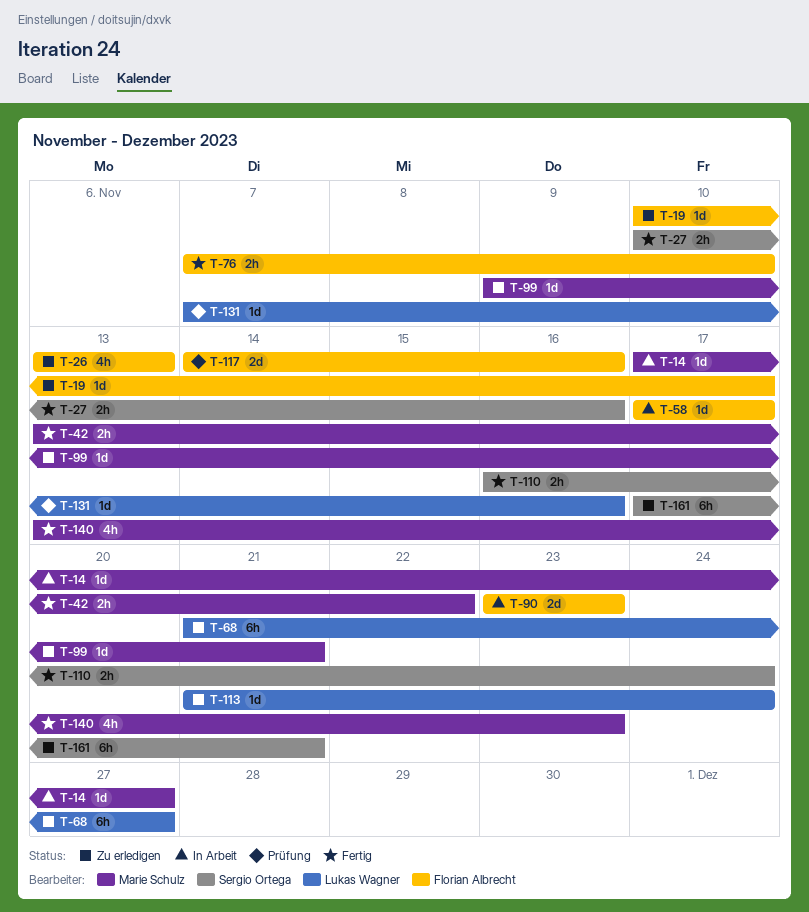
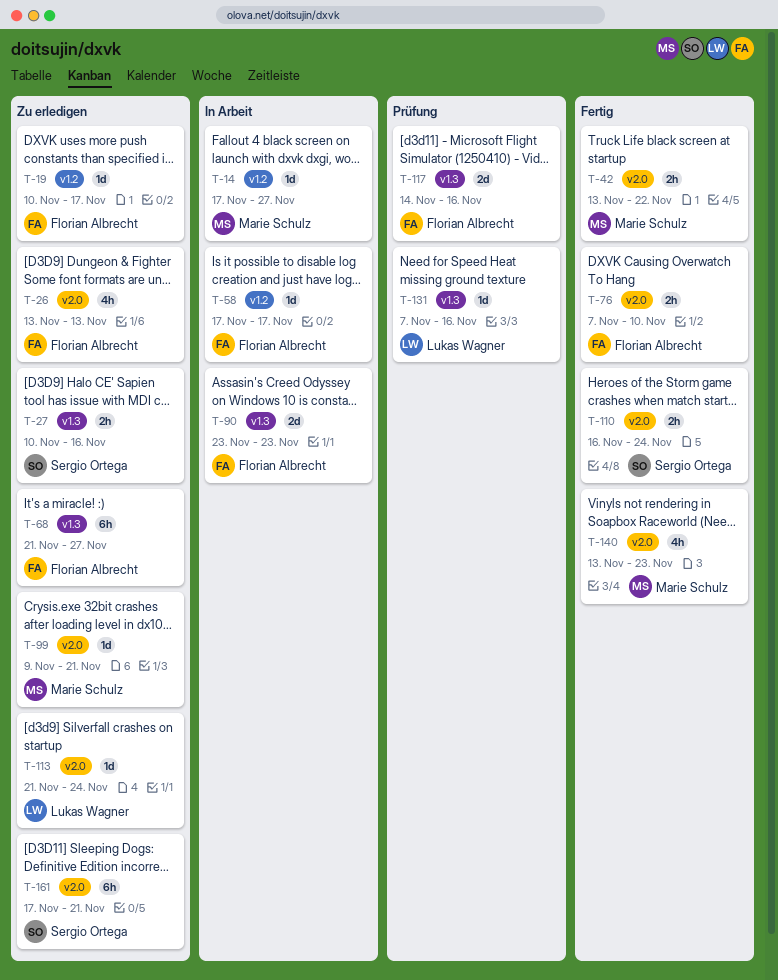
T-27, status: Fertig -> Zu erledigen
T-68, owner: Lukas Wagner -> Florian Albrecht

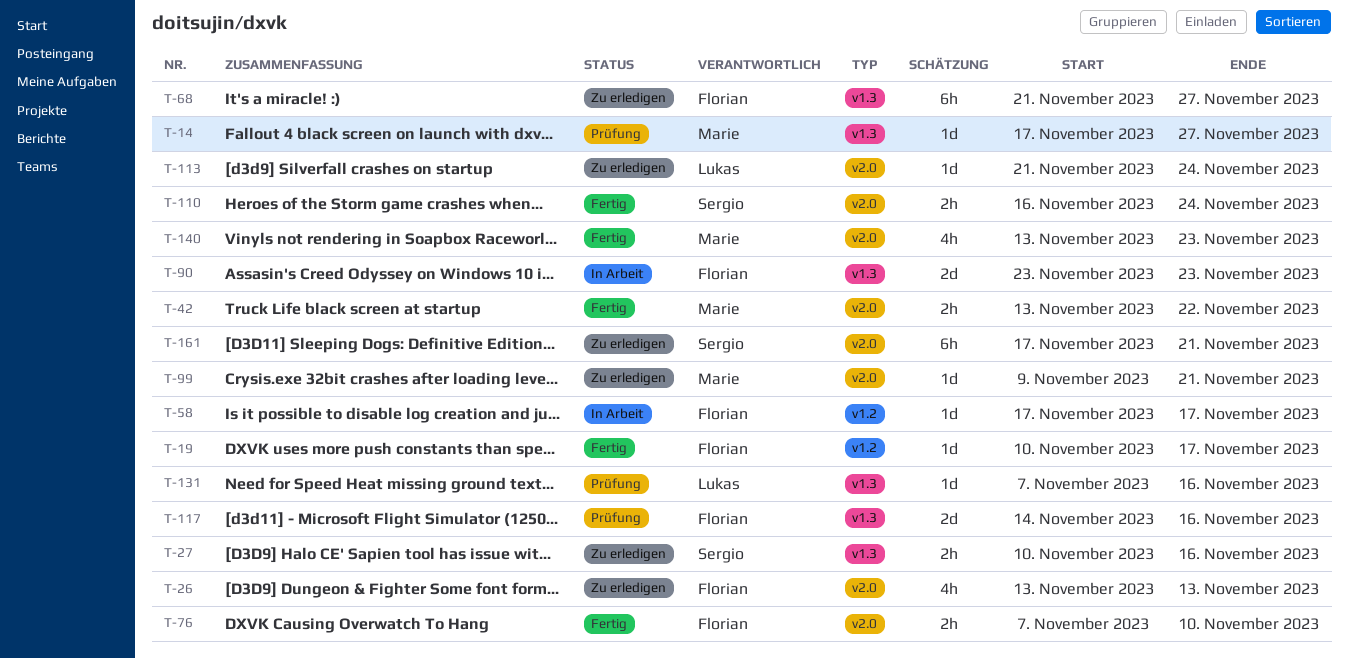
T-14, status: In Arbeit -> Prüfung
T-14, label: v1.2 -> v1.3
T-19, status: Zu erledigen -> Fertig

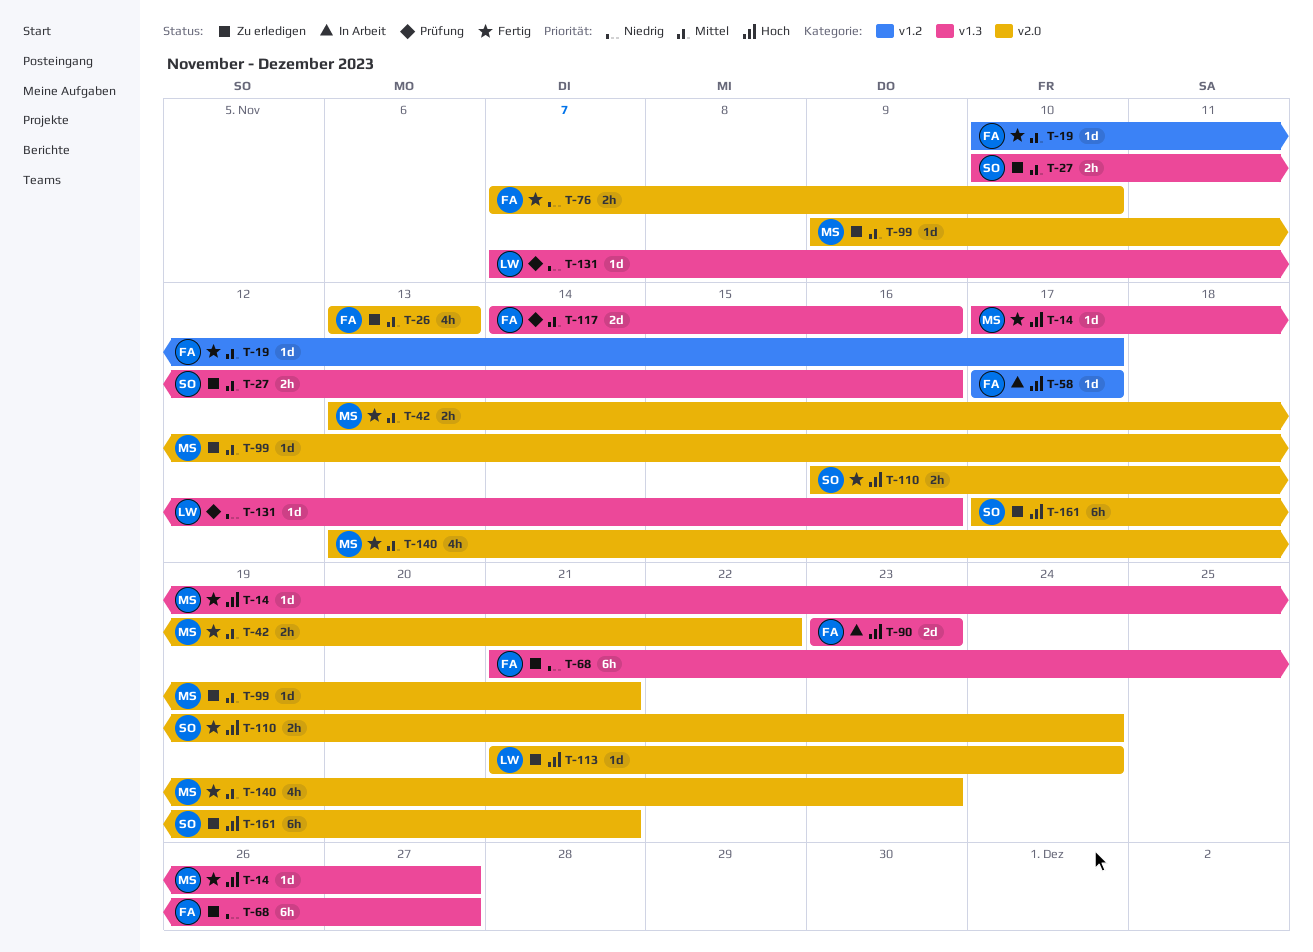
T-14, status: Prüfung -> Fertig

